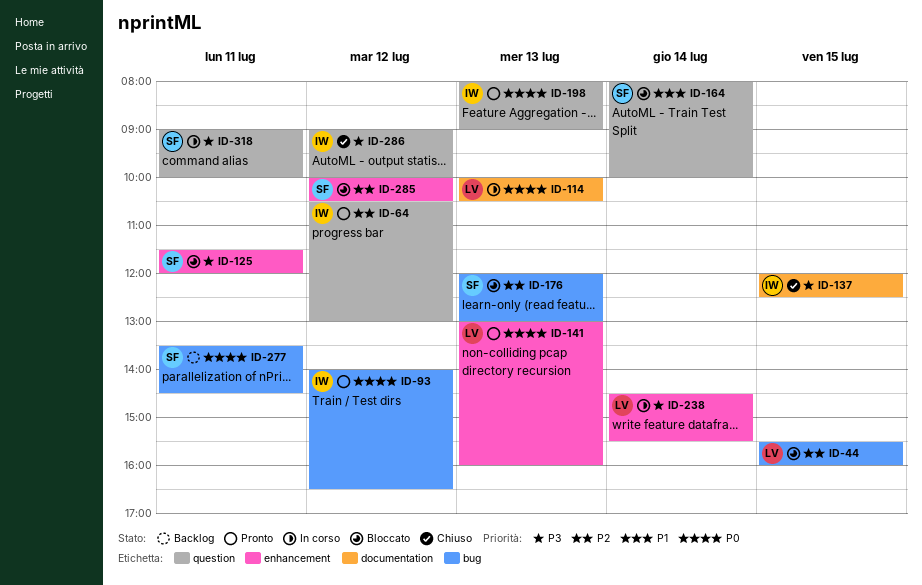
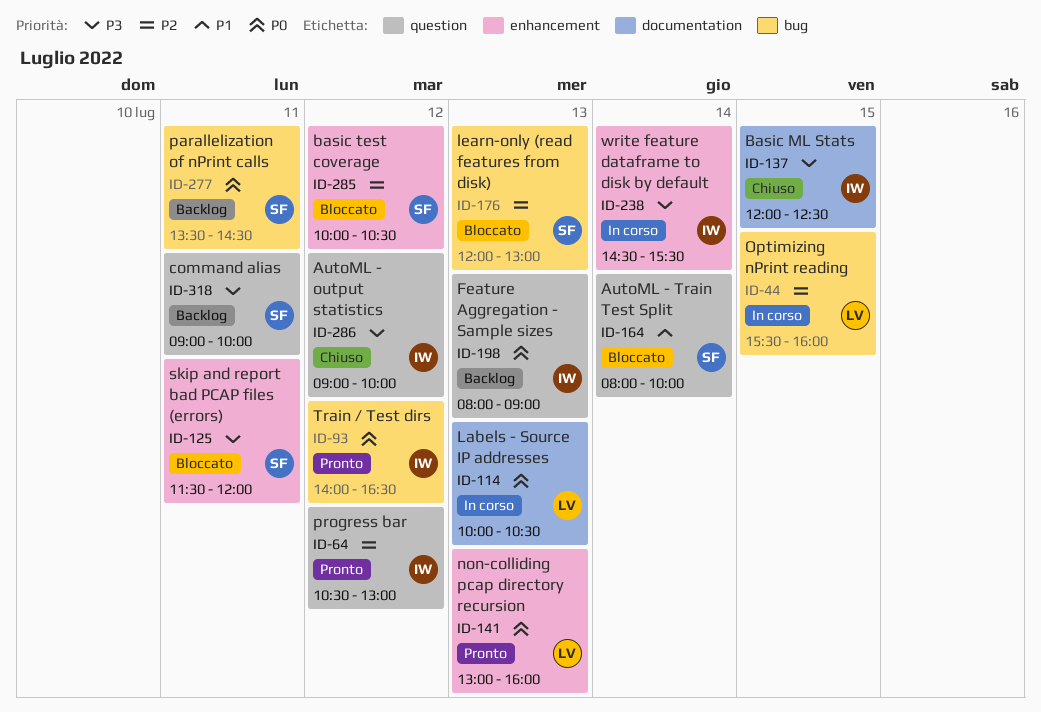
ID-44, status: Bloccato -> In corso
ID-198, status: Pronto -> Backlog
ID-238, owner: LV -> IW
ID-318, status: In corso -> Backlog

